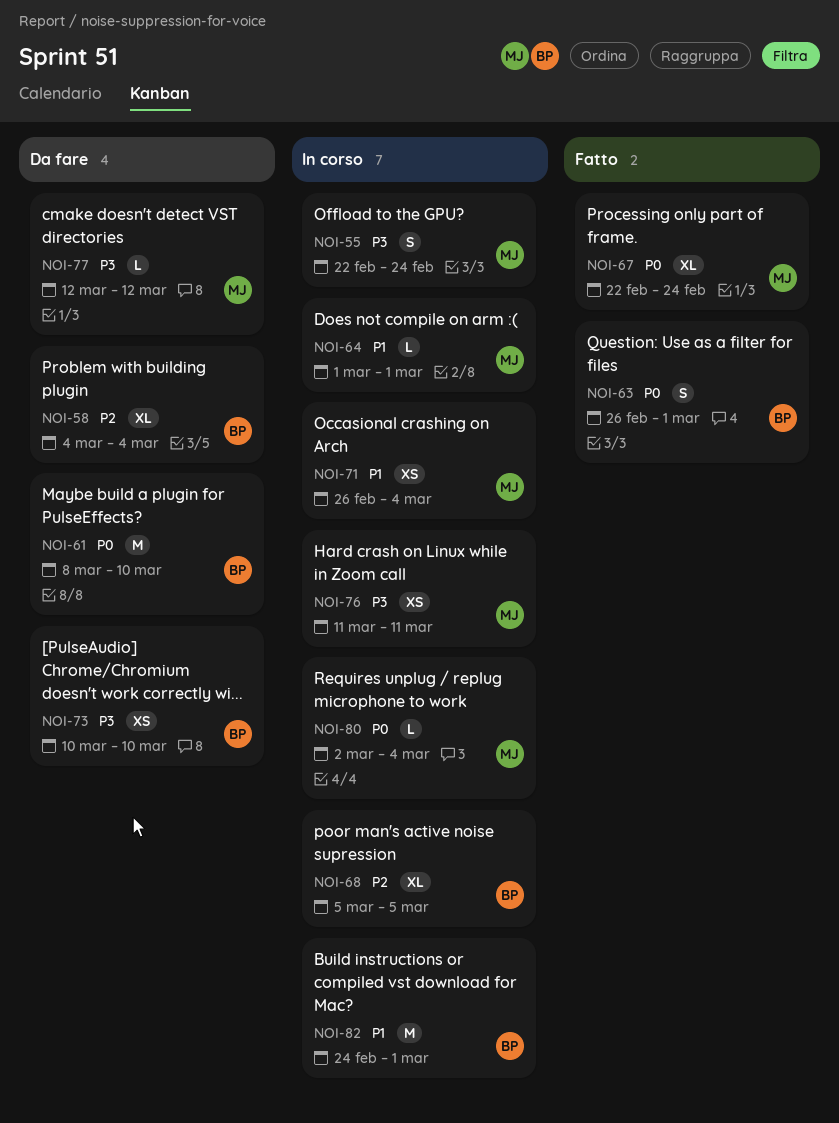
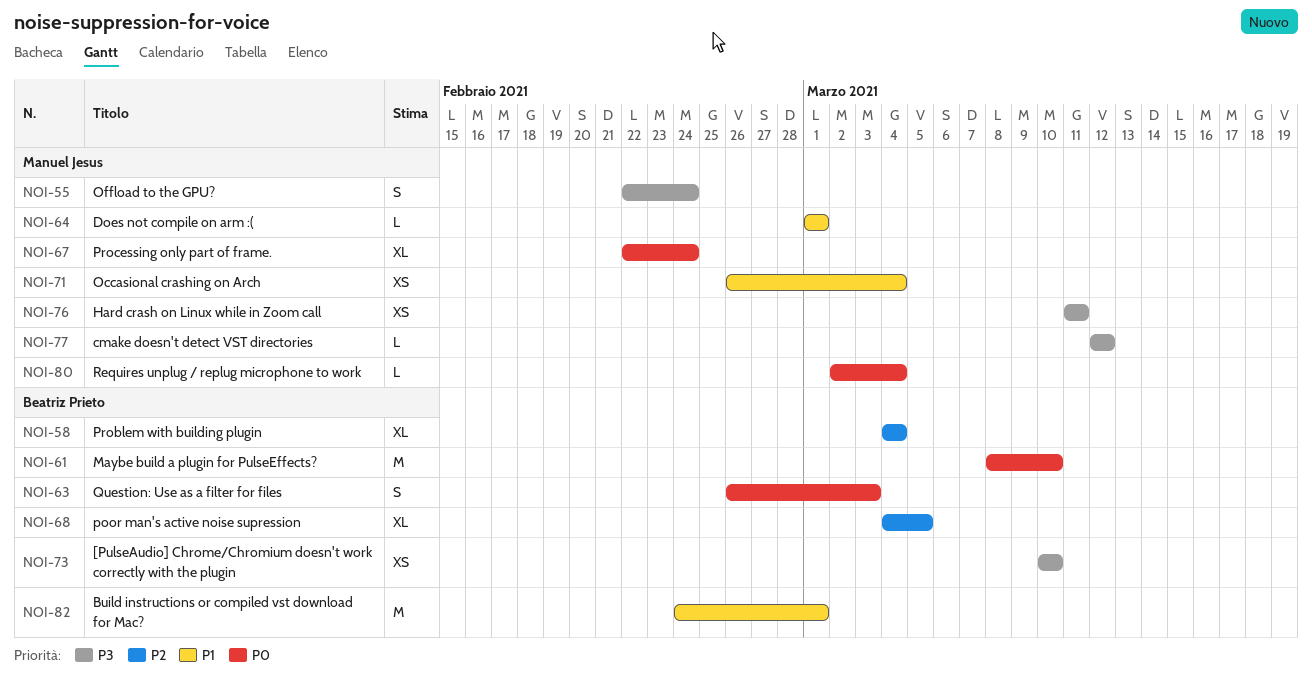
NOI-63, due: Mar 1 -> Mar 3
NOI-68, start: Mar 5 -> Mar 4

